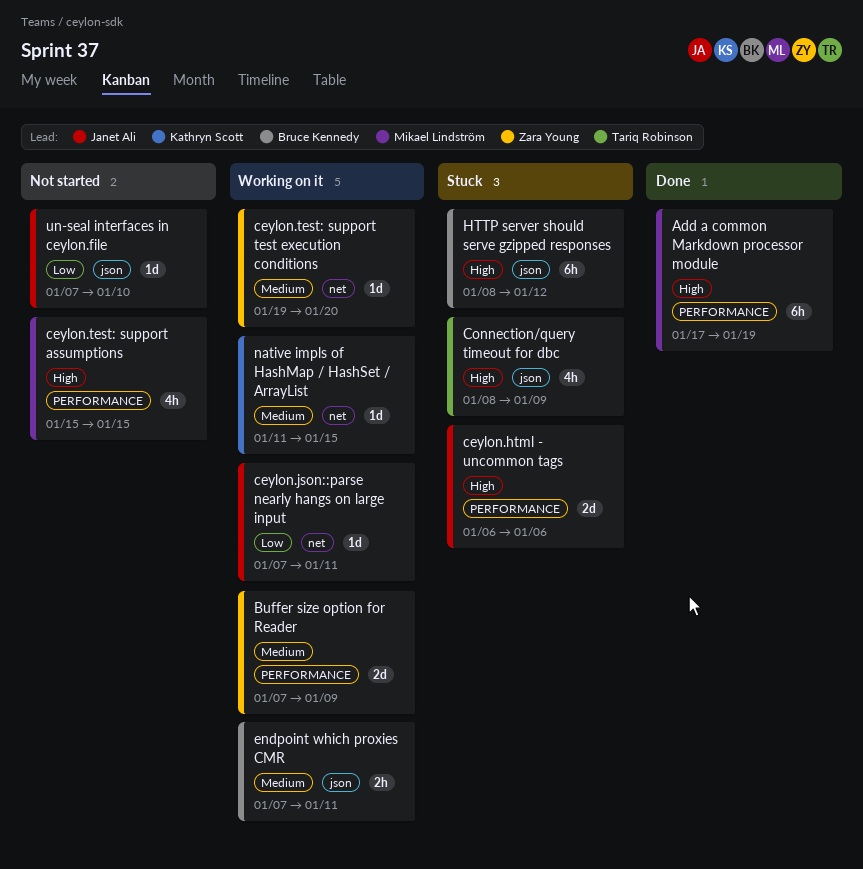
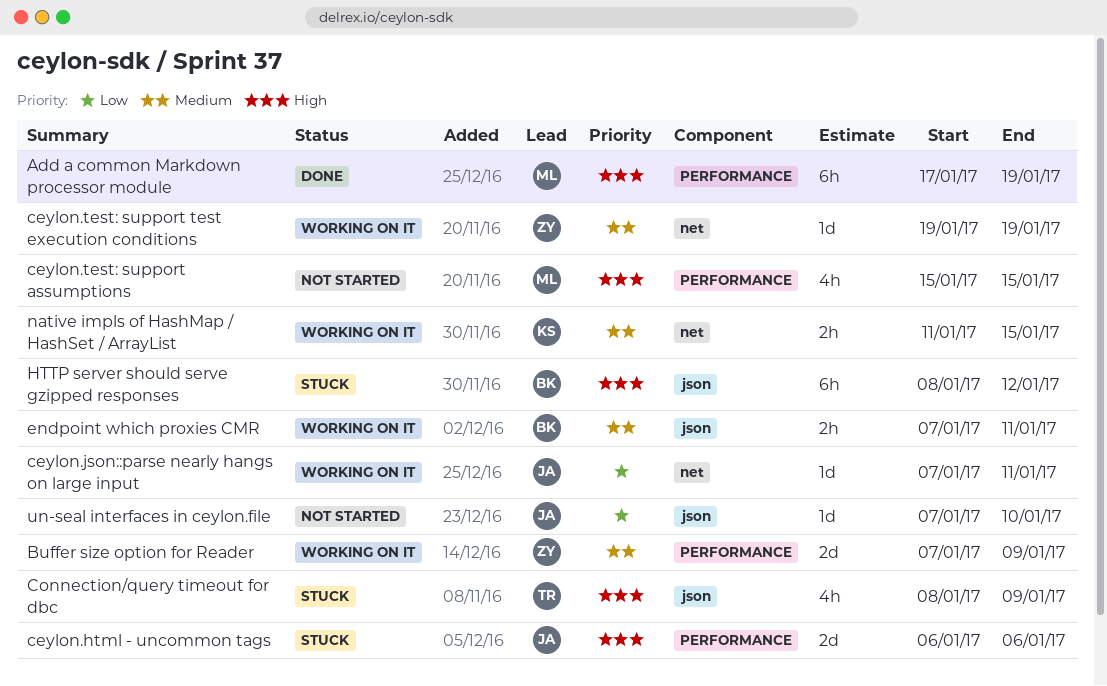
ceylon.test: support test execution conditions, due: Jan 20 -> Jan 19
native impls of HashMap / HashSet / ArrayList, estimate: 1d -> 2h

